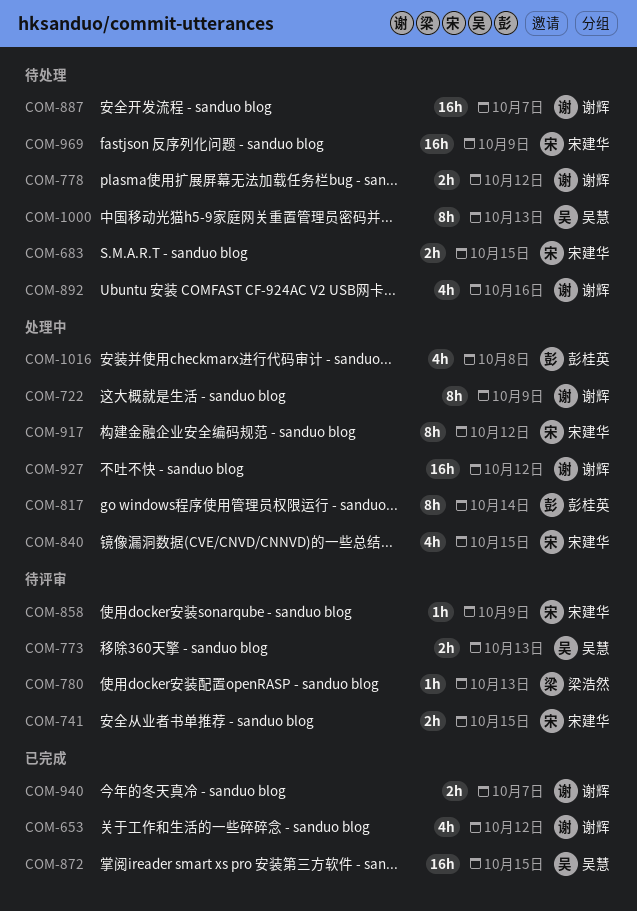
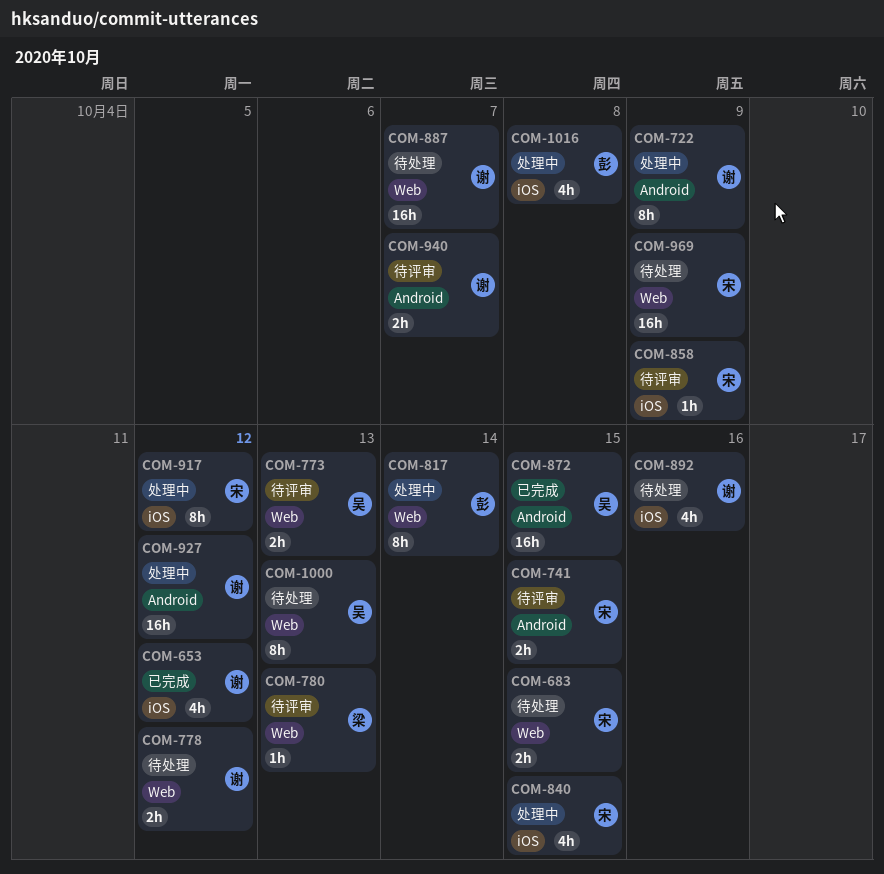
COM-940, status: 已完成 -> 待评审

